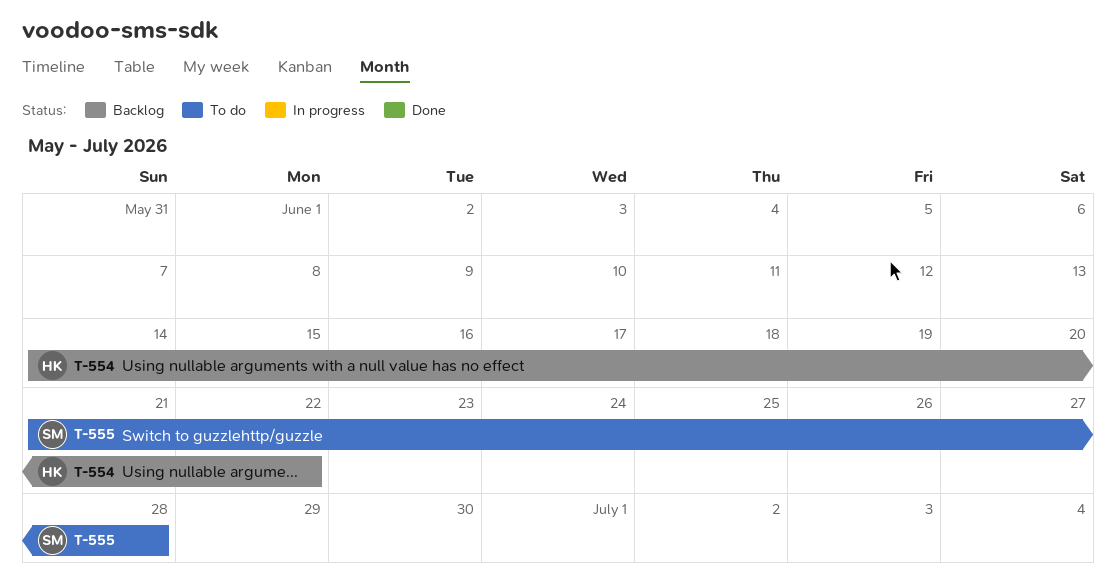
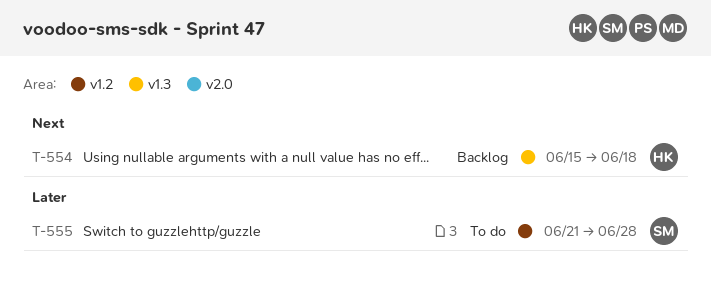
T-554, start: Jun 14 -> Jun 15
T-554, due: Jun 22 -> Jun 18

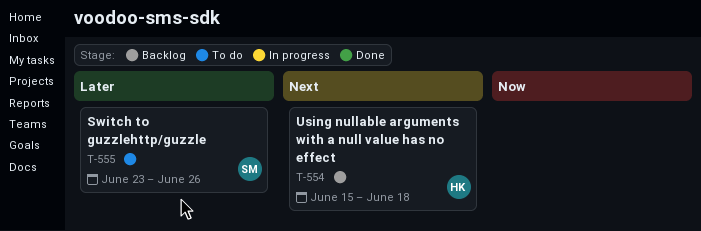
T-555, start: Jun 21 -> Jun 23
T-555, due: Jun 28 -> Jun 26

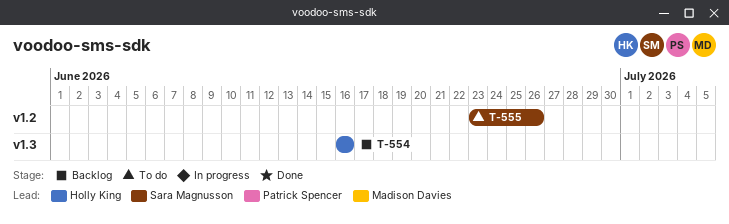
T-554, start: Jun 15 -> Jun 16
T-554, due: Jun 18 -> Jun 16

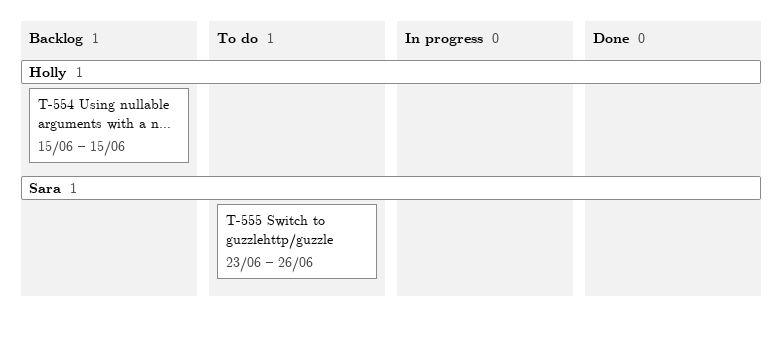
T-554, start: Jun 16 -> Jun 15
T-554, due: Jun 16 -> Jun 15

